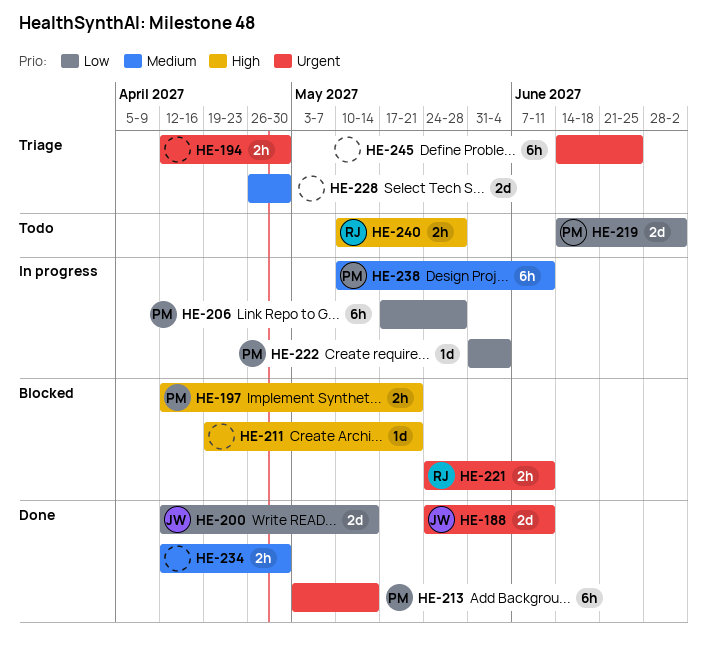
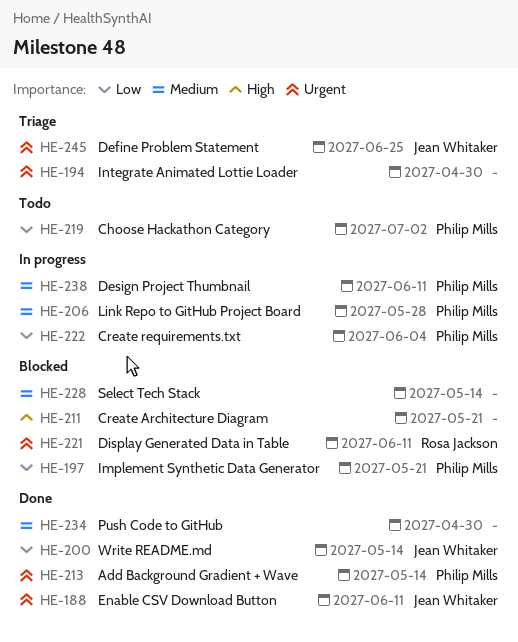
HE-197, priority: High -> Low
HE-206, priority: Low -> Medium
HE-228, status: Triage -> Blocked
HE-228, due: Apr 30 -> May 14
HE-240: present -> none
HE-245, owner: none -> Jean Whitaker

